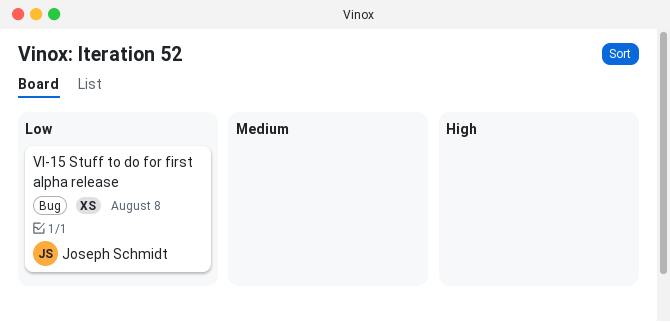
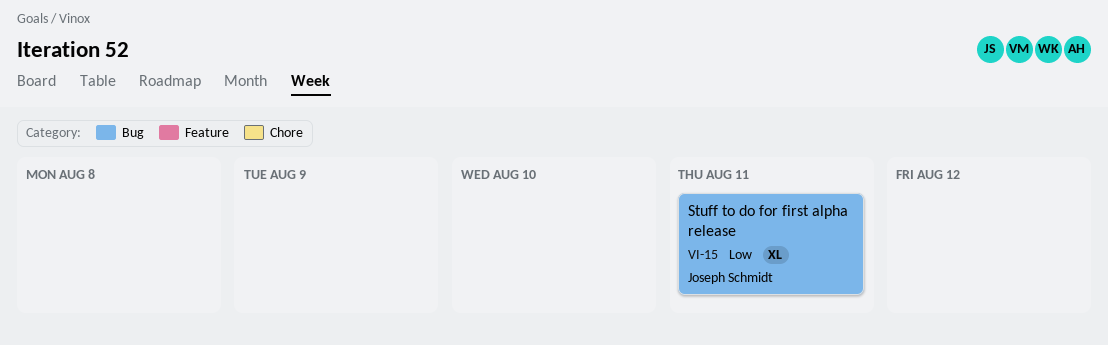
VI-15, estimate: XS -> XL
VI-15, due: Aug 8 -> Aug 11

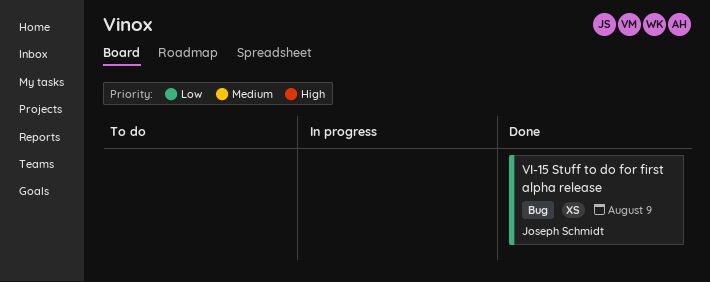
VI-15, estimate: XL -> XS
VI-15, due: Aug 11 -> Aug 9

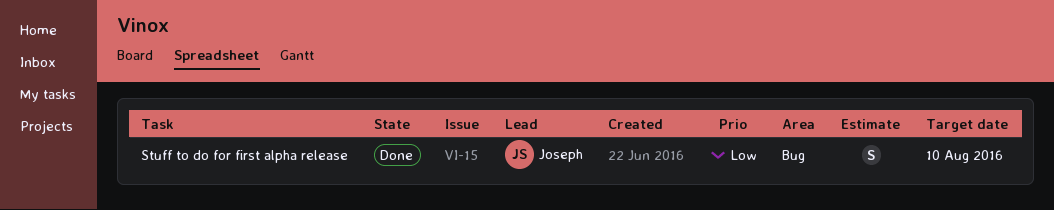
VI-15, estimate: XS -> S
VI-15, due: Aug 9 -> Aug 10

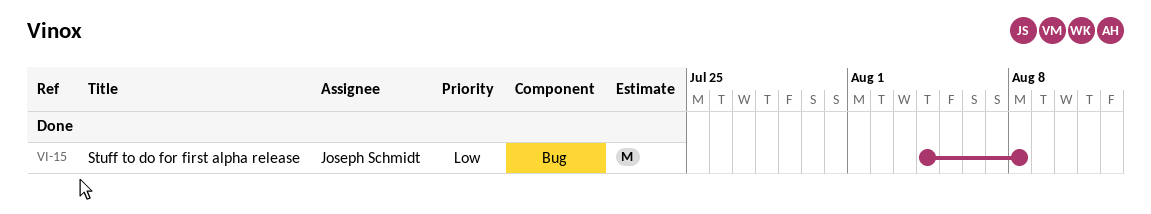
VI-15, estimate: S -> M
VI-15, due: Aug 10 -> Aug 8

